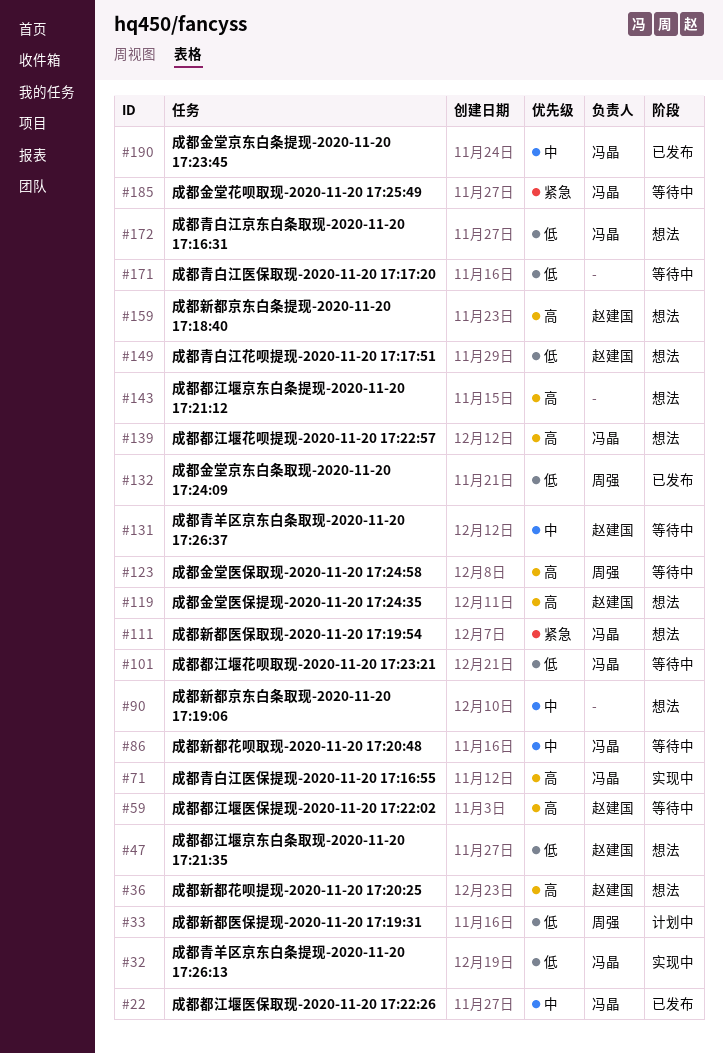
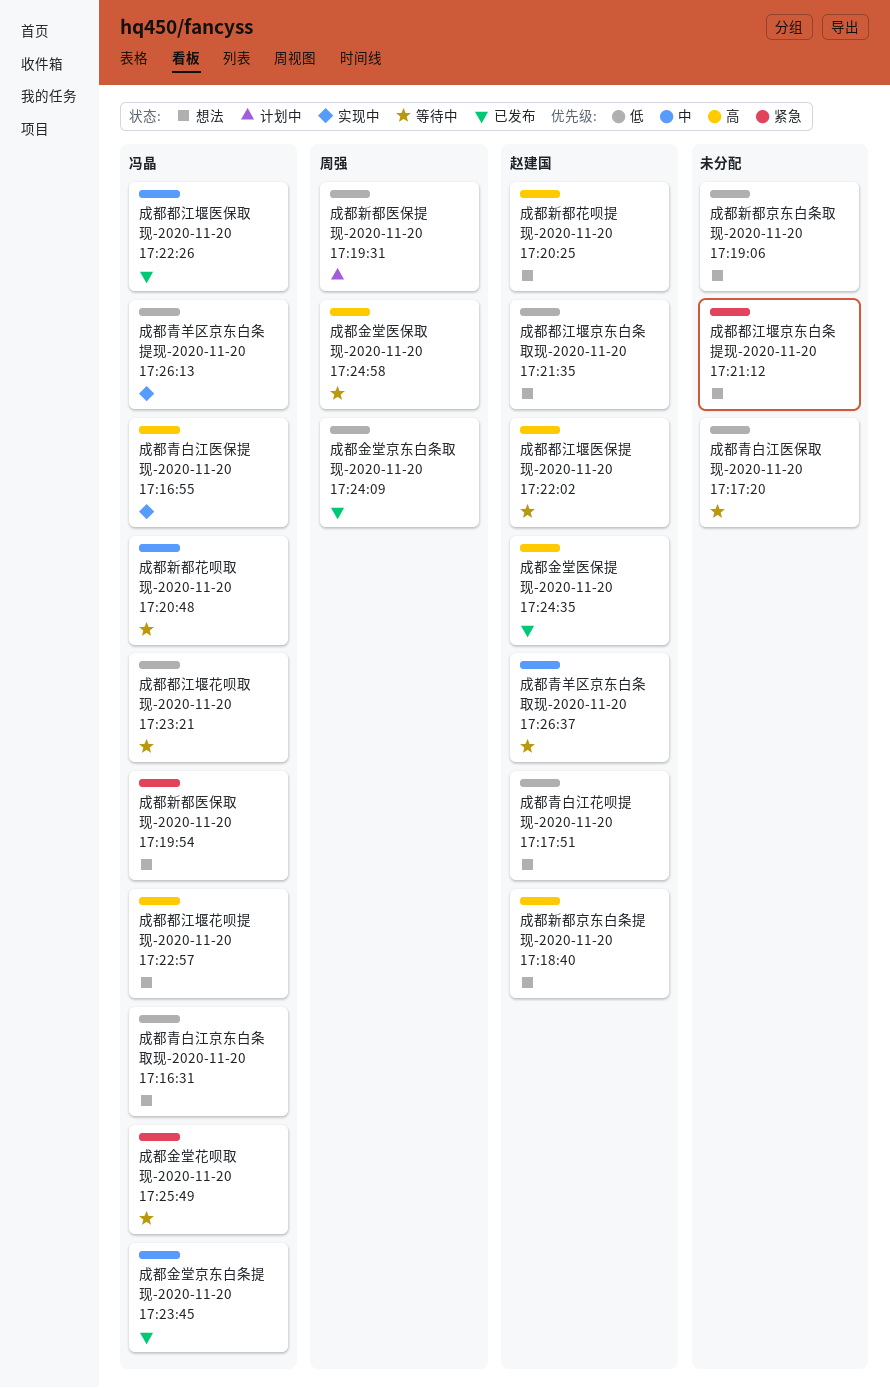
成都新都京东白条取现-2020-11-20 17:19:06, priority: 中 -> 低
成都都江堰京东白条提现-2020-11-20 17:21:12, priority: 高 -> 紧急
成都金堂医保提现-2020-11-20 17:24:35, status: 想法 -> 已发布

